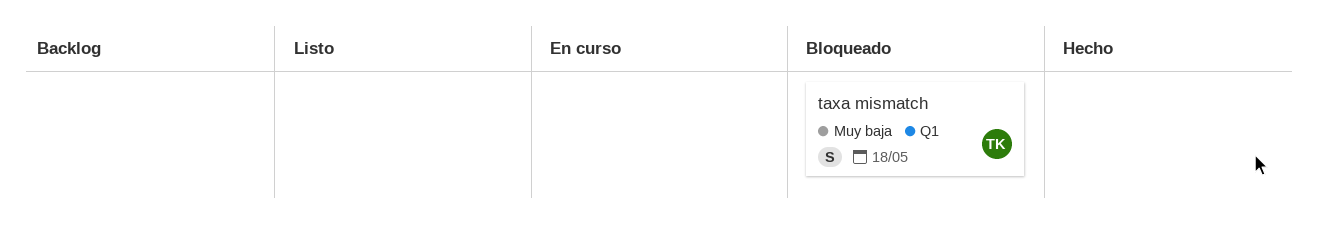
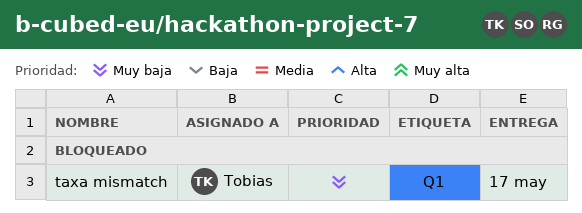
taxa mismatch, due: May 18 -> May 17

